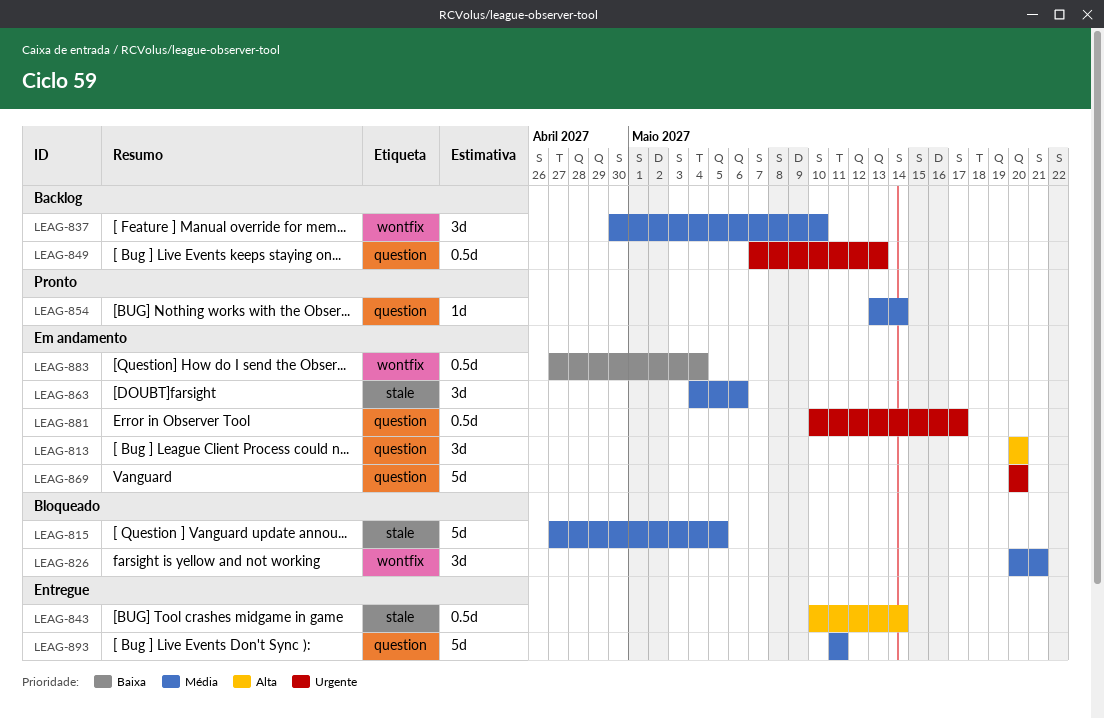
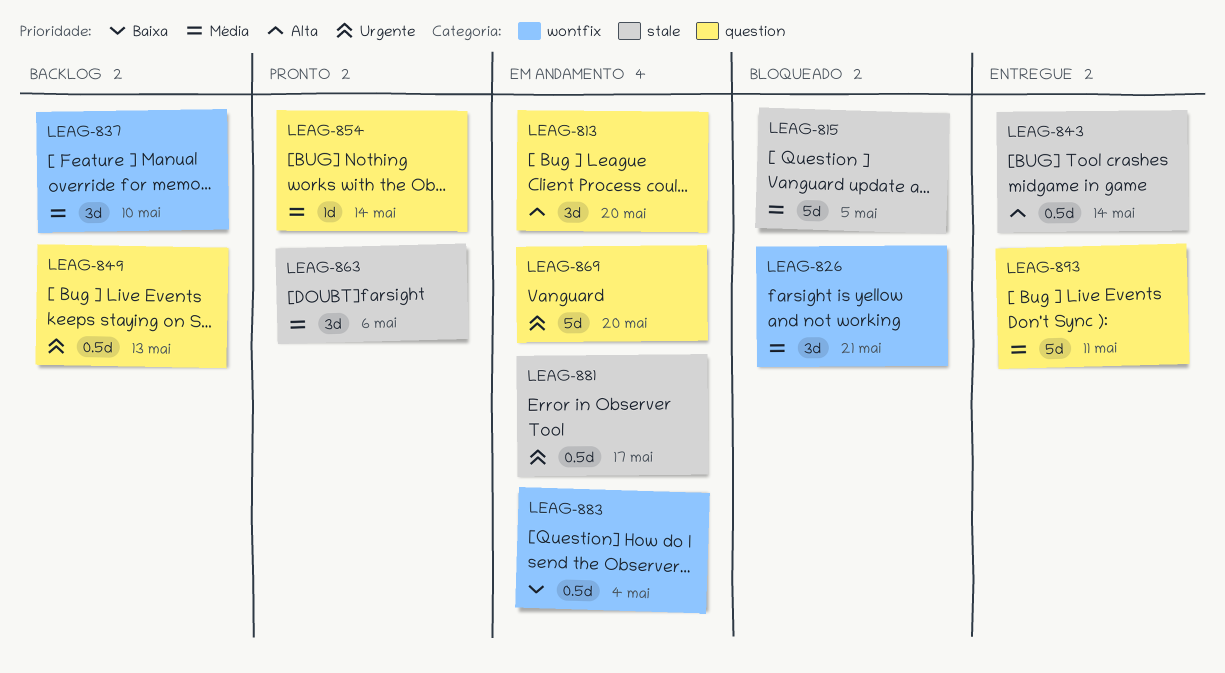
LEAG-863, status: Em andamento -> Pronto
LEAG-881, label: question -> stale

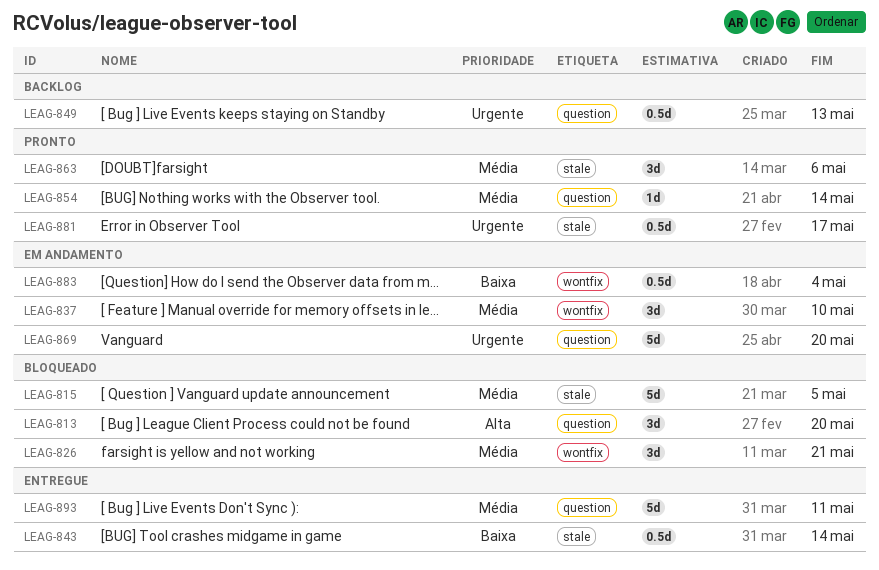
LEAG-813, status: Em andamento -> Bloqueado
LEAG-837, status: Backlog -> Em andamento
LEAG-843, priority: Alta -> Baixa
LEAG-881, status: Em andamento -> Pronto

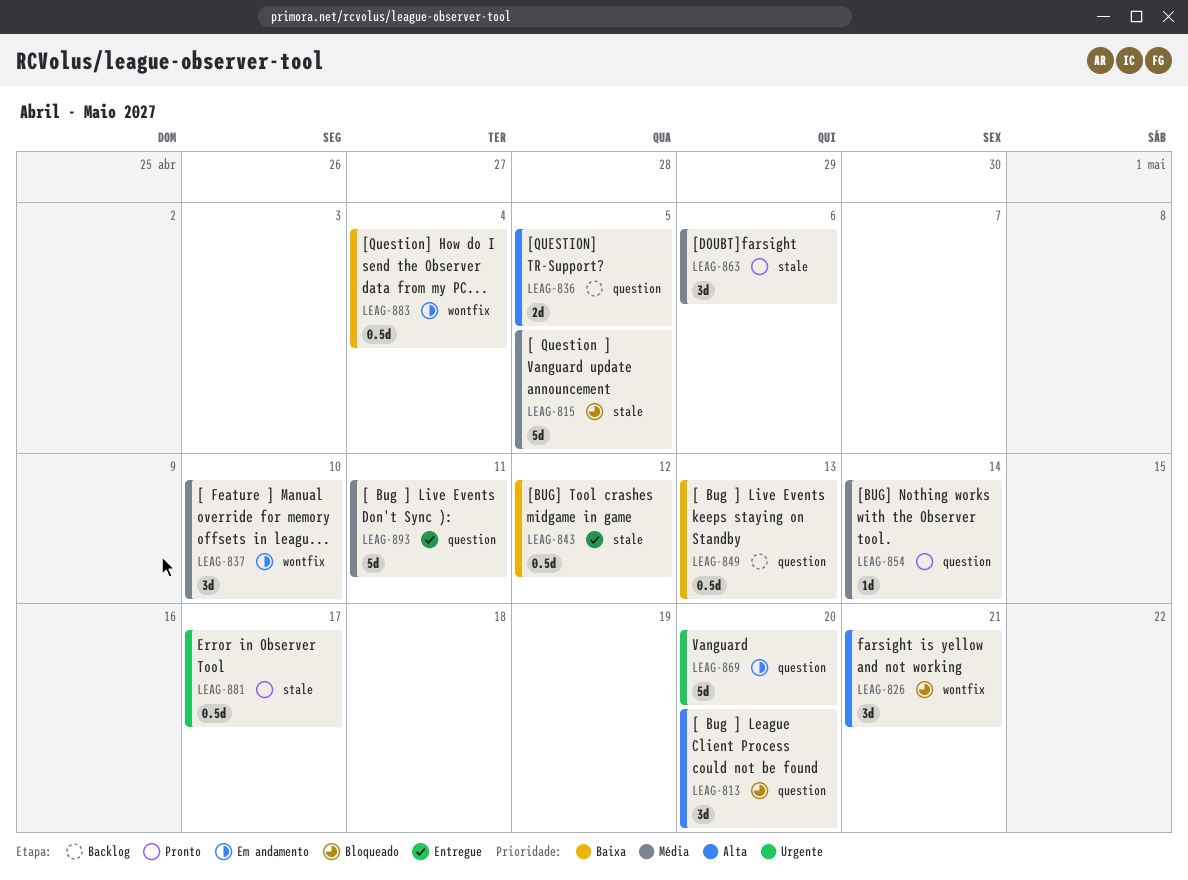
LEAG-826, priority: Média -> Alta
LEAG-836: none -> present
LEAG-843, due: May 14 -> May 12
LEAG-849, priority: Urgente -> Baixa

